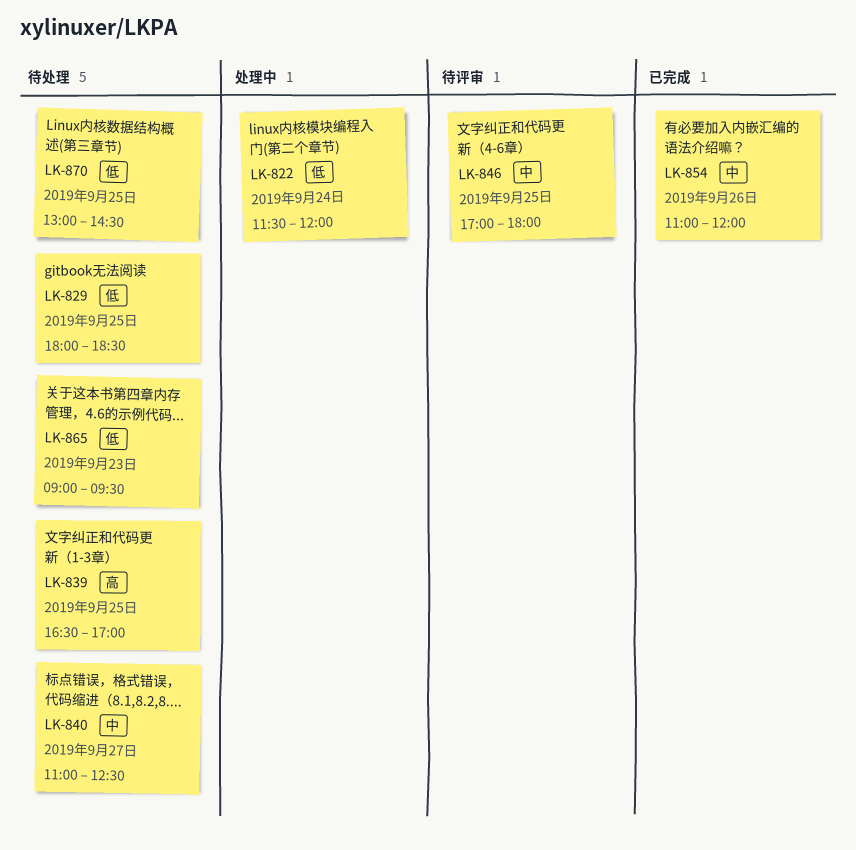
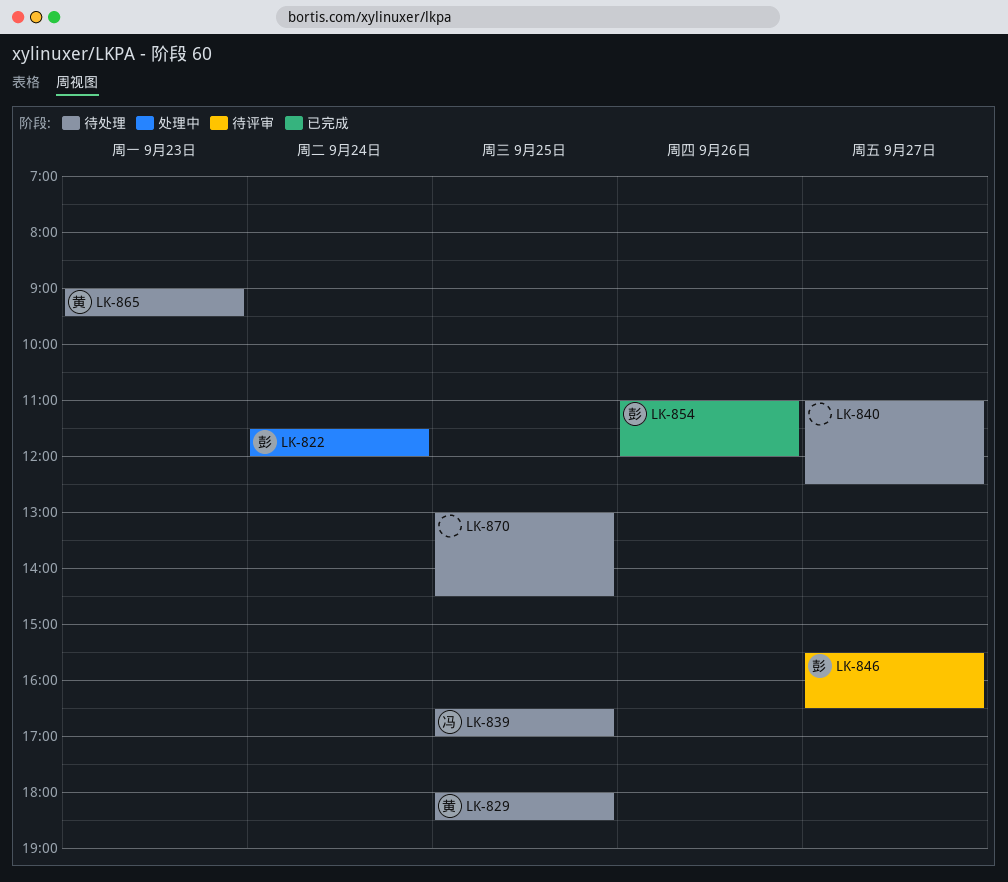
LK-846, day: Sep 25 -> Sep 27
LK-846, begins: 17:00 -> 15:30
LK-846, ends: 18:00 -> 16:30

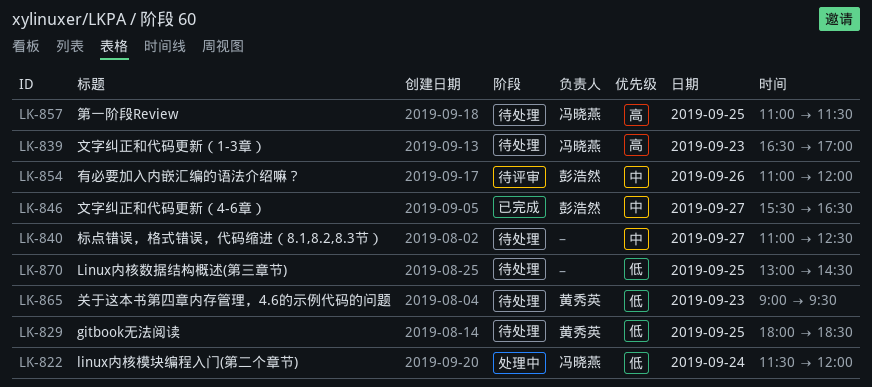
LK-822, owner: 彭浩然 -> 冯晓燕
LK-839, day: Sep 25 -> Sep 23
LK-846, status: 待评审 -> 已完成
LK-854, status: 已完成 -> 待评审
LK-857: none -> present

